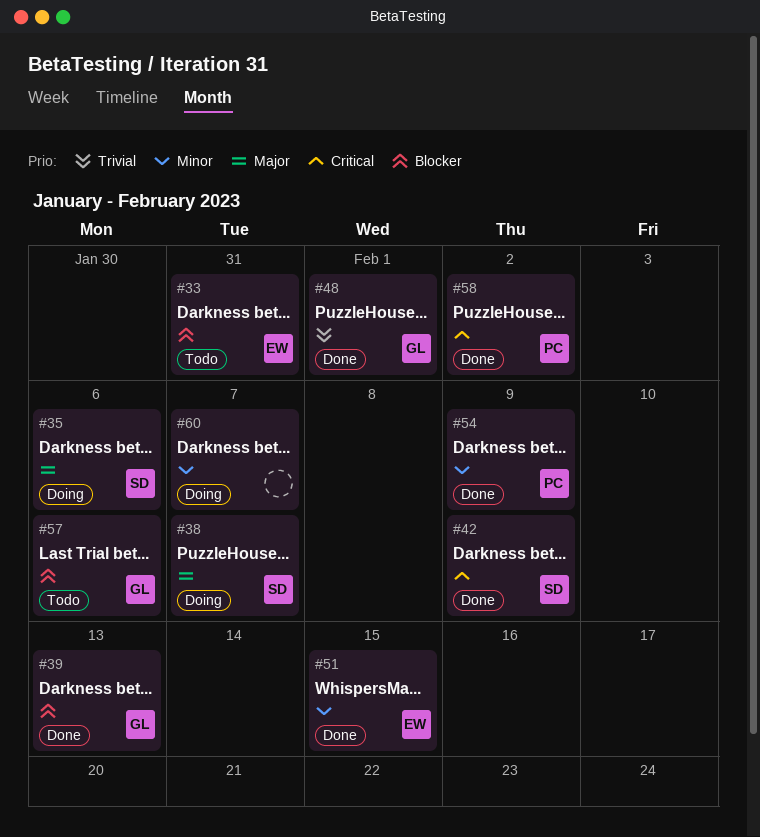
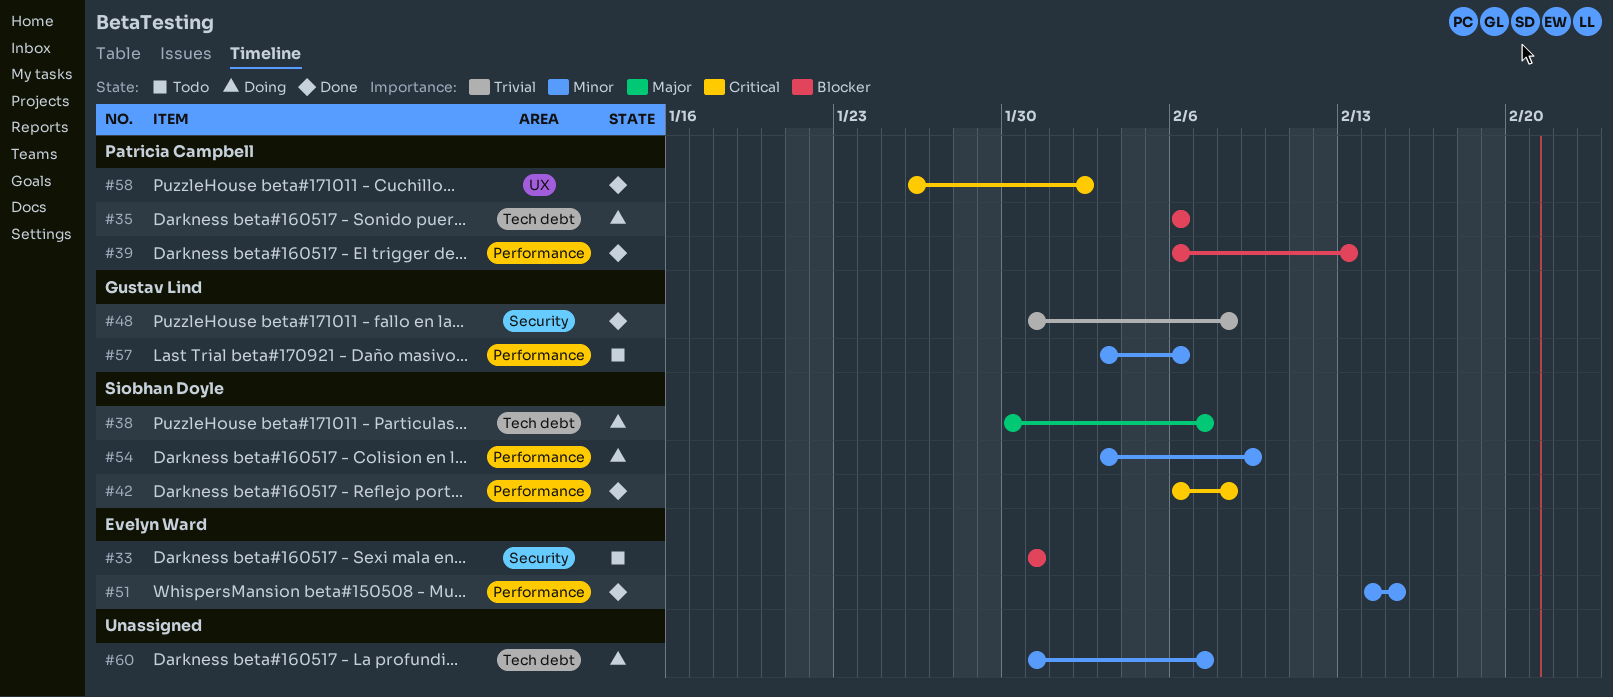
#35, owner: Siobhan Doyle -> Patricia Campbell
#35, priority: Major -> Blocker
#39, owner: Gustav Lind -> Patricia Campbell
#42, due: Feb 9 -> Feb 8
#48, due: Feb 1 -> Feb 8
#54, status: Done -> Doing
#54, owner: Patricia Campbell -> Siobhan Doyle
#57, priority: Blocker -> Minor

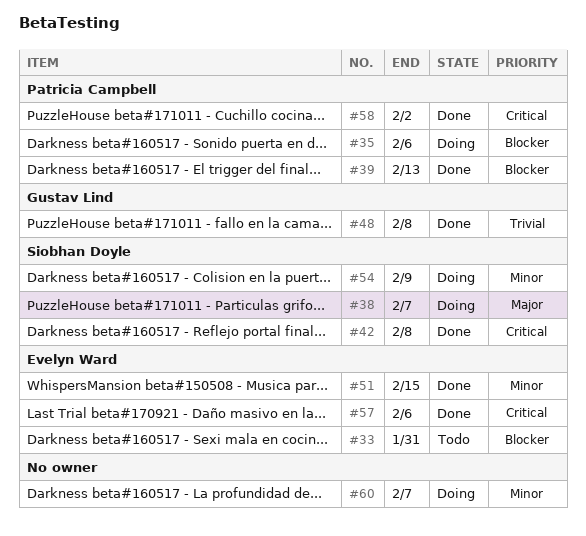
#57, status: Todo -> Done
#57, owner: Gustav Lind -> Evelyn Ward
#57, priority: Minor -> Critical

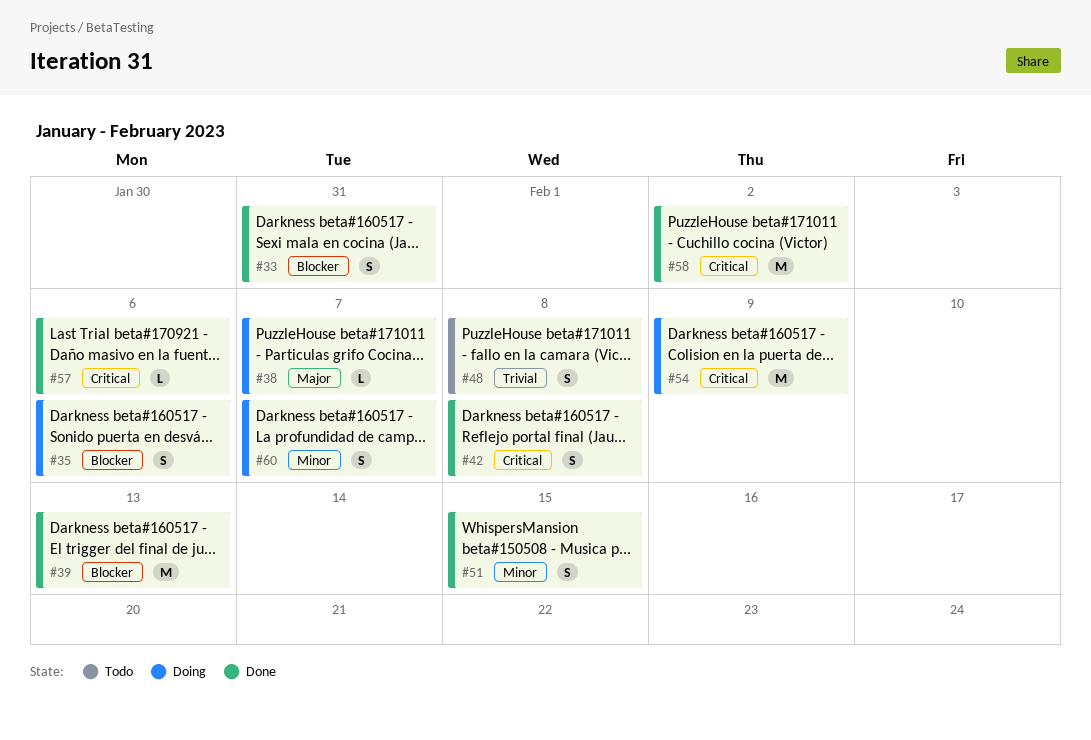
#33, status: Todo -> Done
#48, status: Done -> Todo
#54, priority: Minor -> Critical

